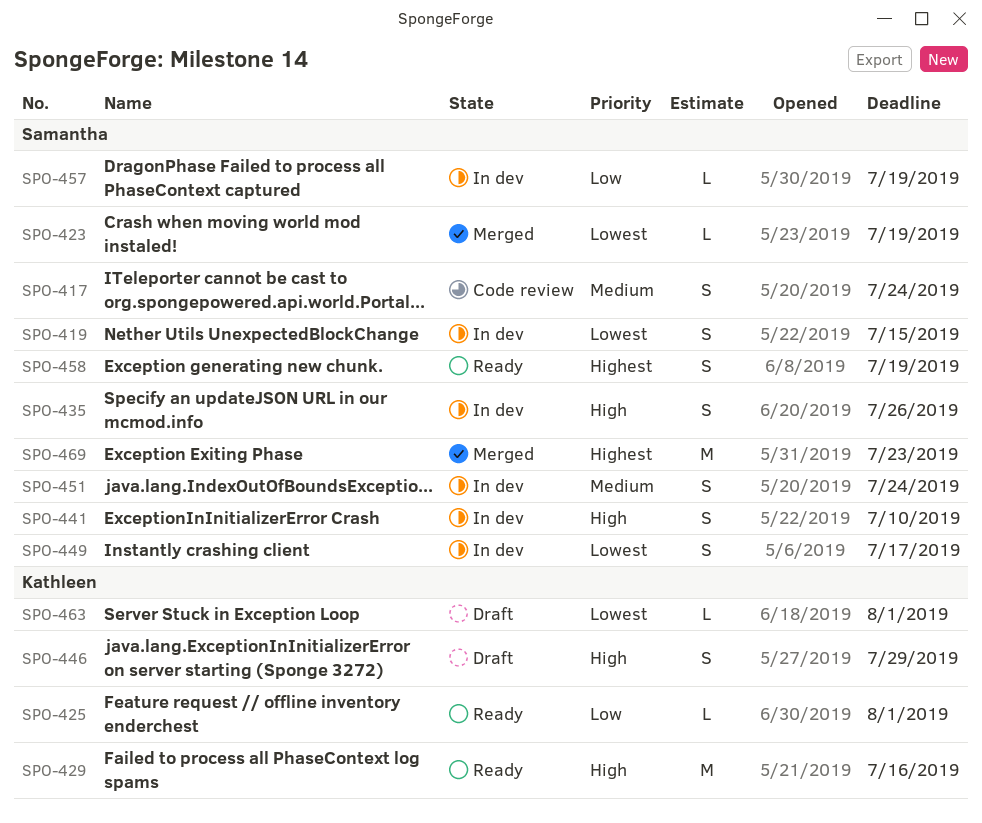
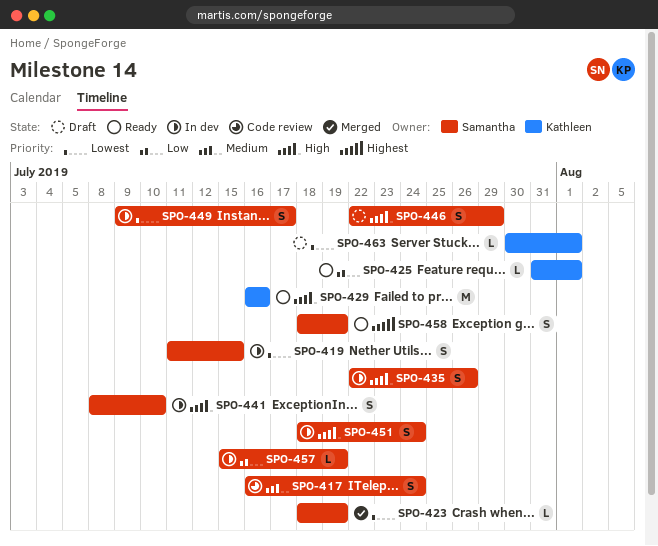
SPO-446, owner: Kathleen -> Samantha
SPO-451, priority: Medium -> High
SPO-469: present -> none

